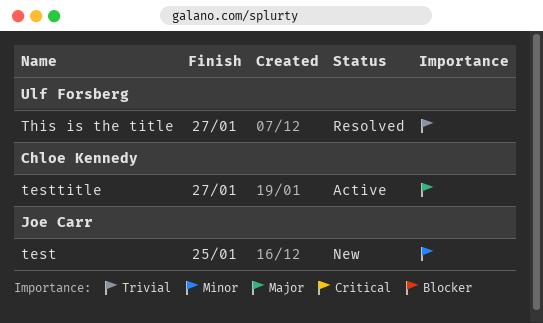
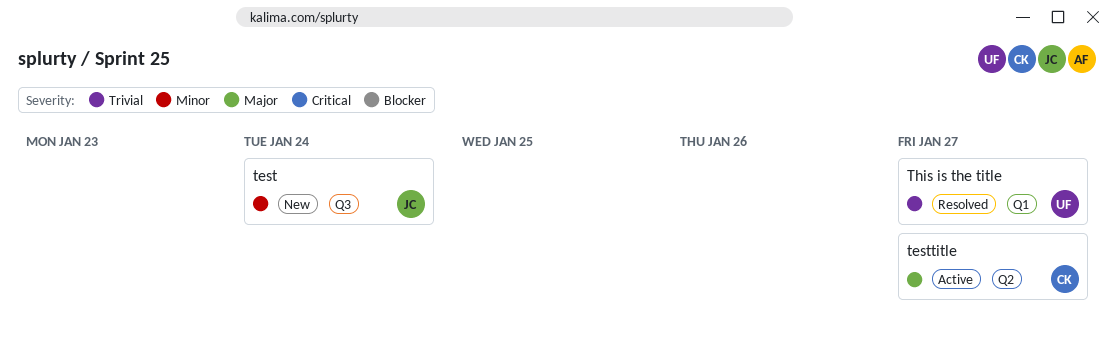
test, due: Jan 25 -> Jan 24

